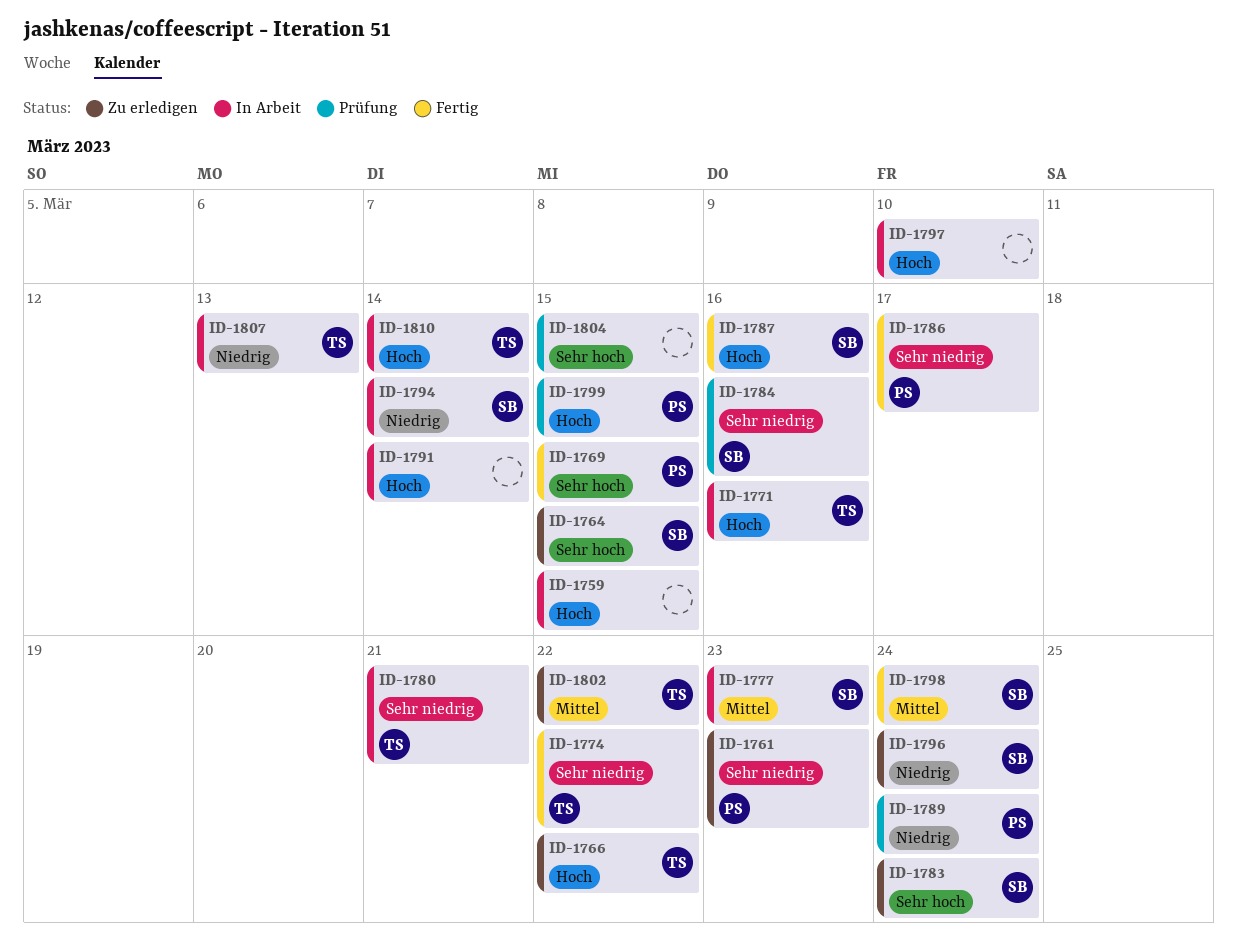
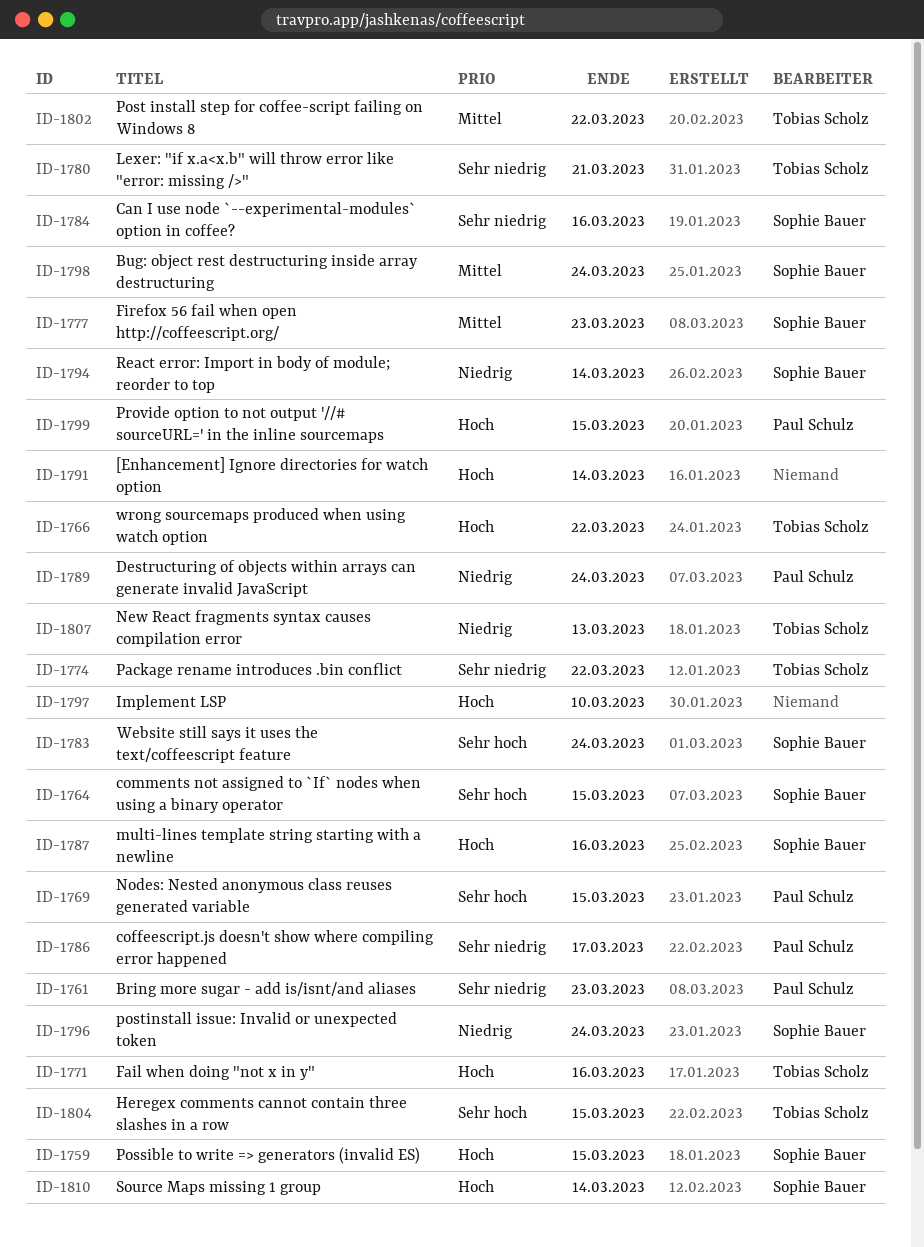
ID-1759, owner: none -> Sophie Bauer
ID-1804, owner: none -> Tobias Scholz
ID-1810, owner: Tobias Scholz -> Sophie Bauer

